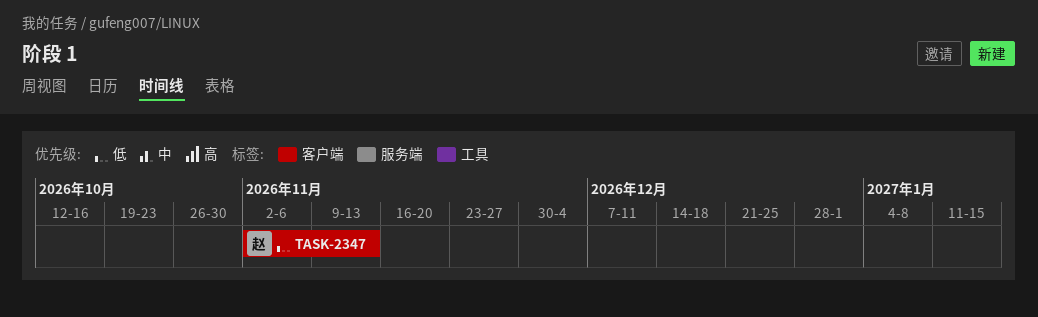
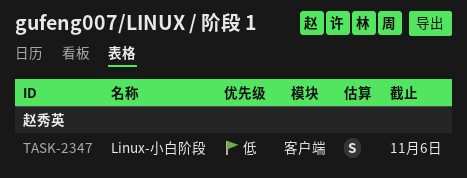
TASK-2347, due: Nov 13 -> Nov 6

